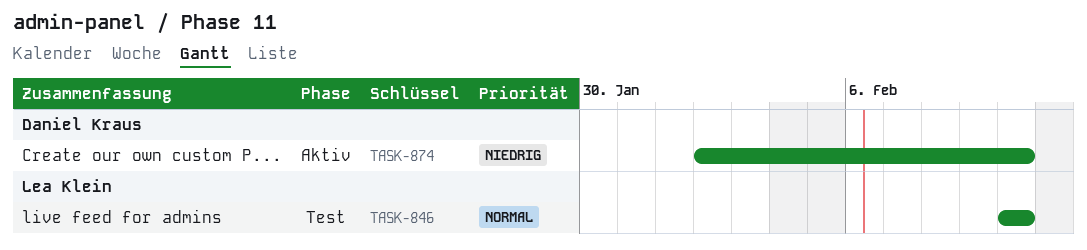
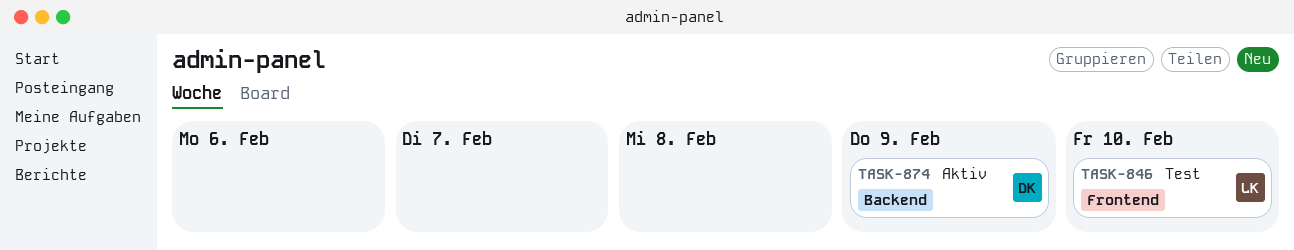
TASK-874, due: Feb 10 -> Feb 9

